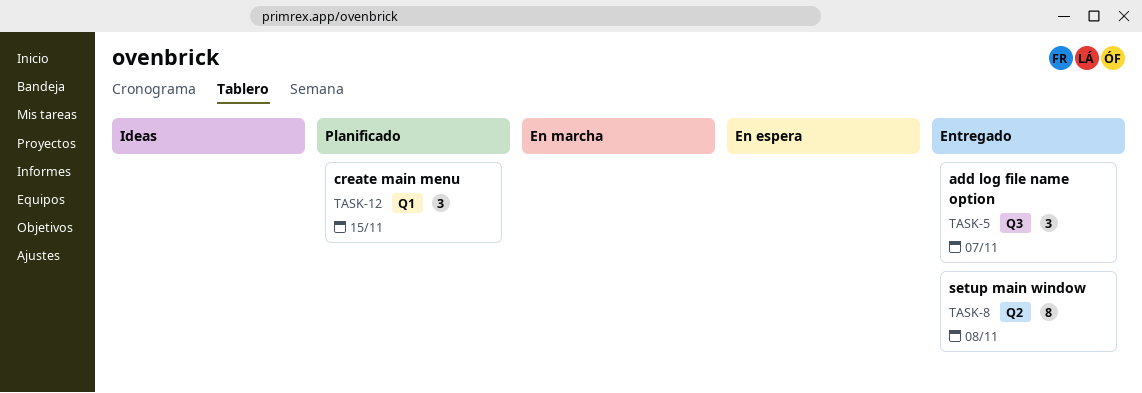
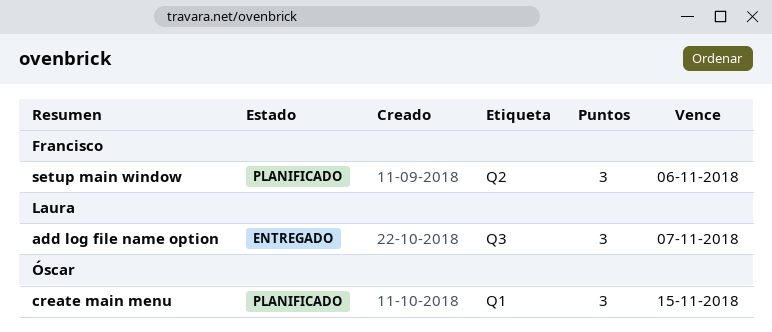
setup main window, status: Entregado -> Planificado
setup main window, estimate: 8 -> 3
setup main window, due: Nov 8 -> Nov 6

